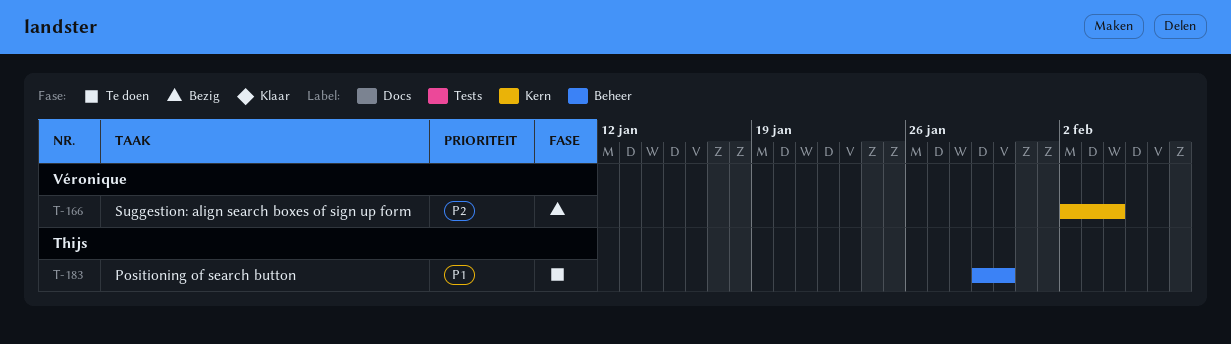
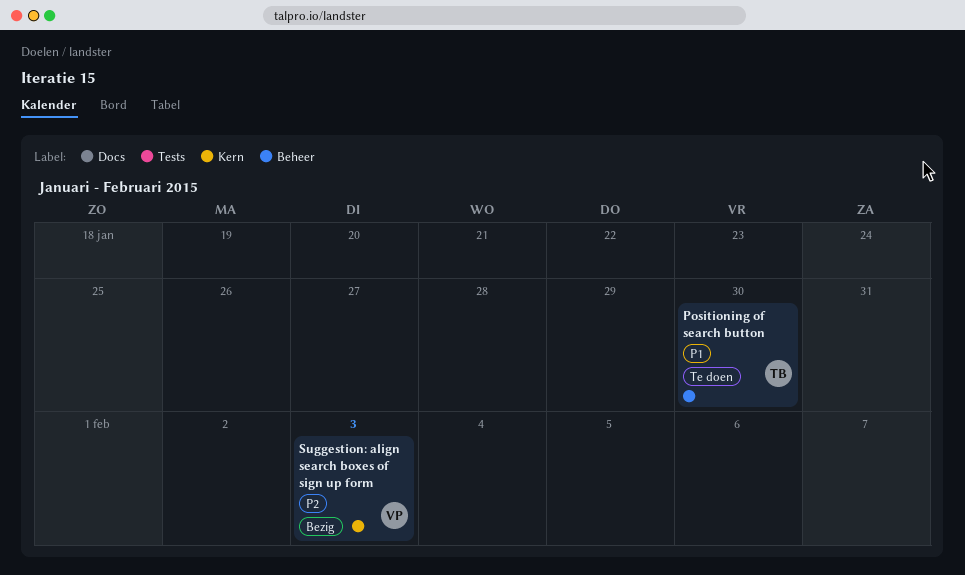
Suggestion: align search boxes of sign up form, due: Feb 4 -> Feb 3

